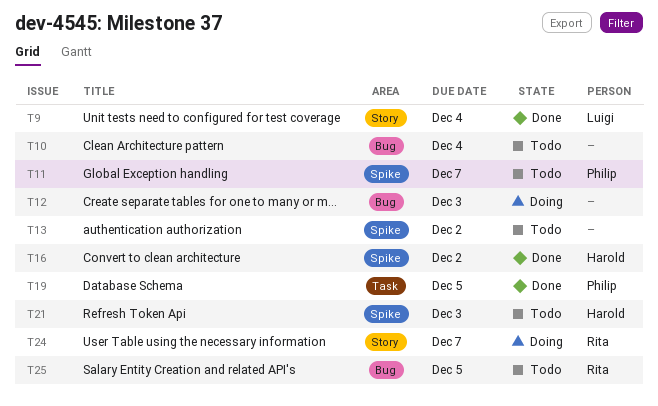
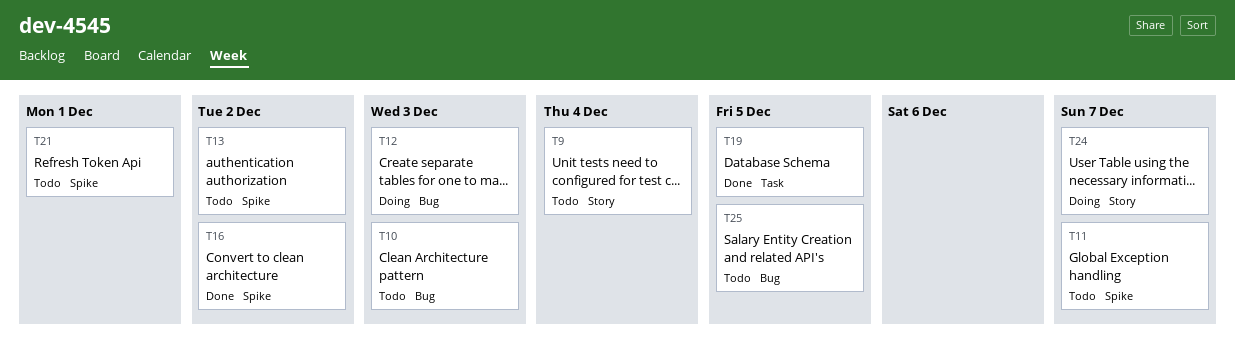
T9, status: Done -> Todo
T10, due: Dec 4 -> Dec 3
T21, due: Dec 3 -> Dec 1

